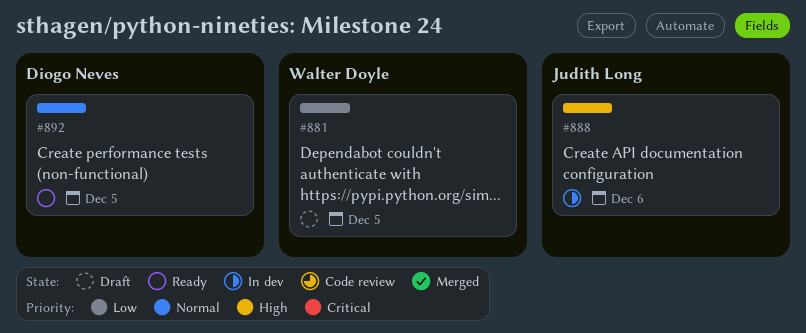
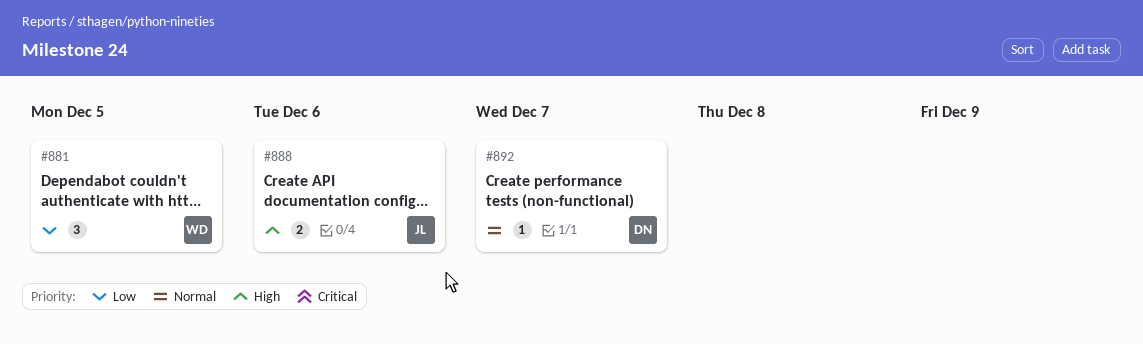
#892, due: Dec 5 -> Dec 7

